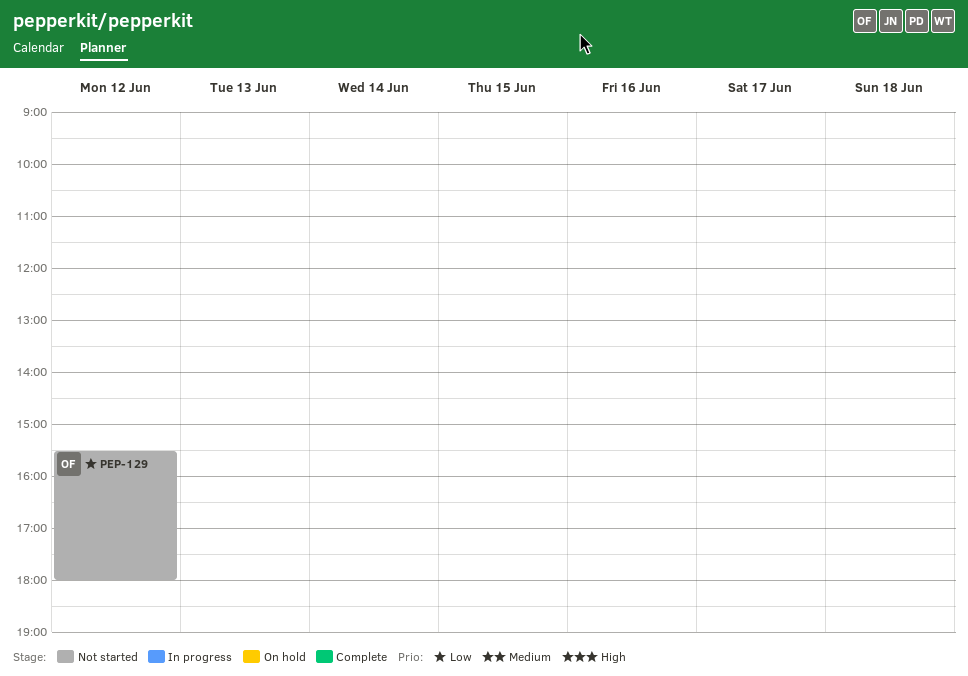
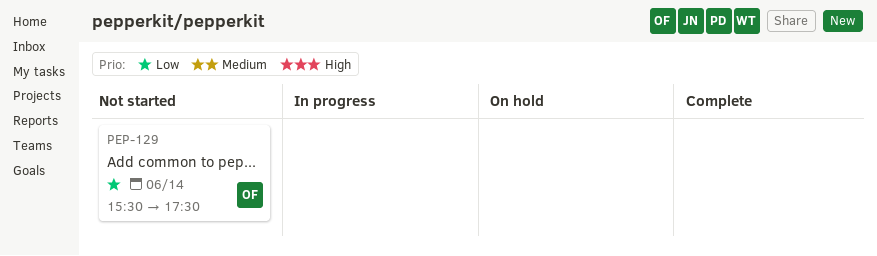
PEP-129, day: Jun 12 -> Jun 14
PEP-129, ends: 18:00 -> 17:30

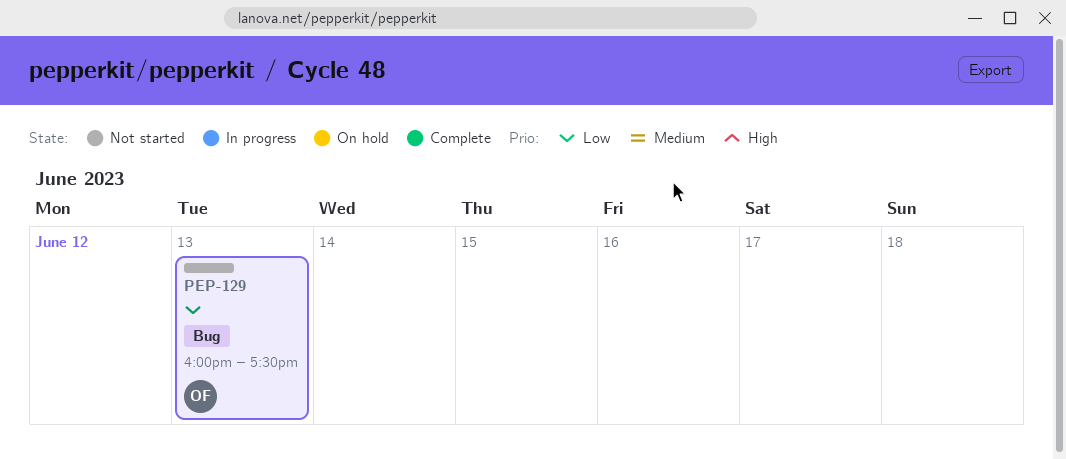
PEP-129, day: Jun 14 -> Jun 13
PEP-129, begins: 15:30 -> 16:00

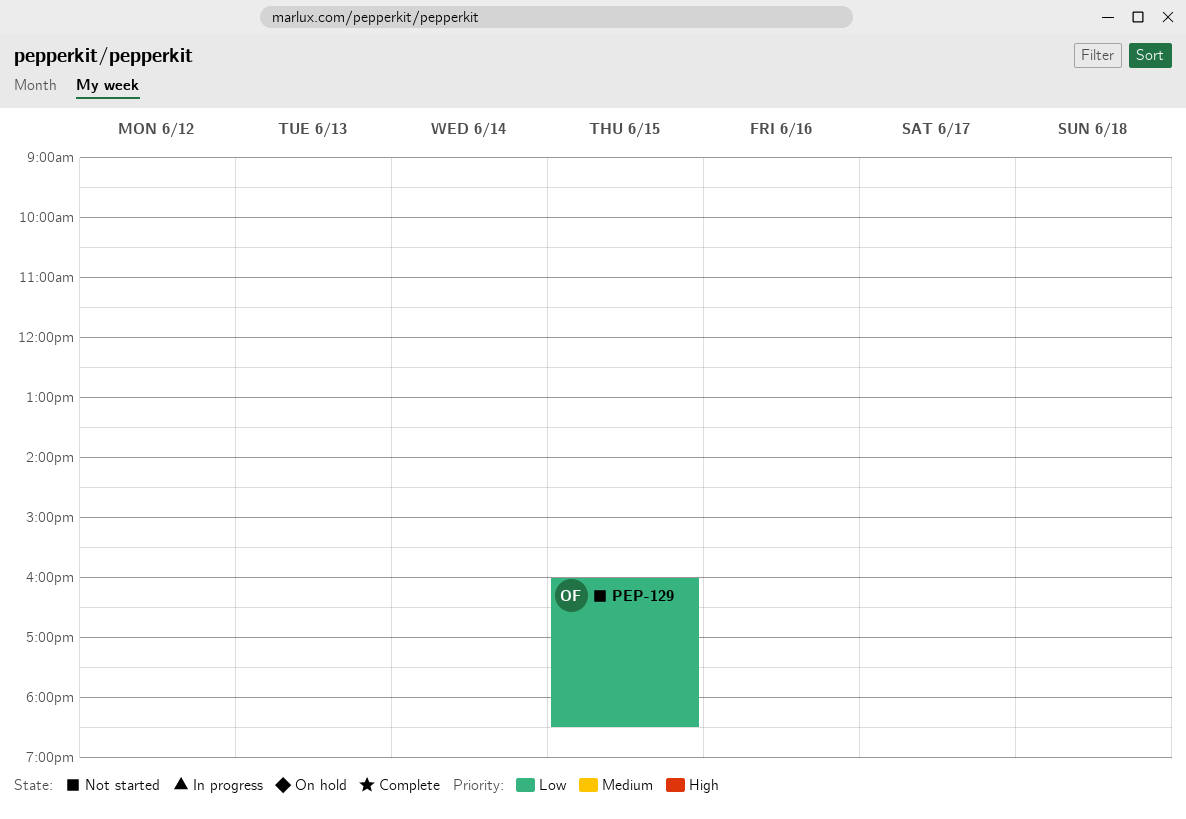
PEP-129, day: Jun 13 -> Jun 15
PEP-129, ends: 17:30 -> 18:30

